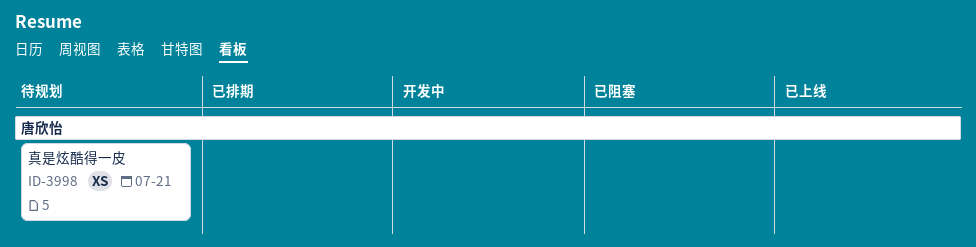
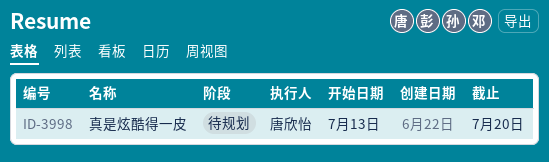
ID-3998, due: Jul 21 -> Jul 20

